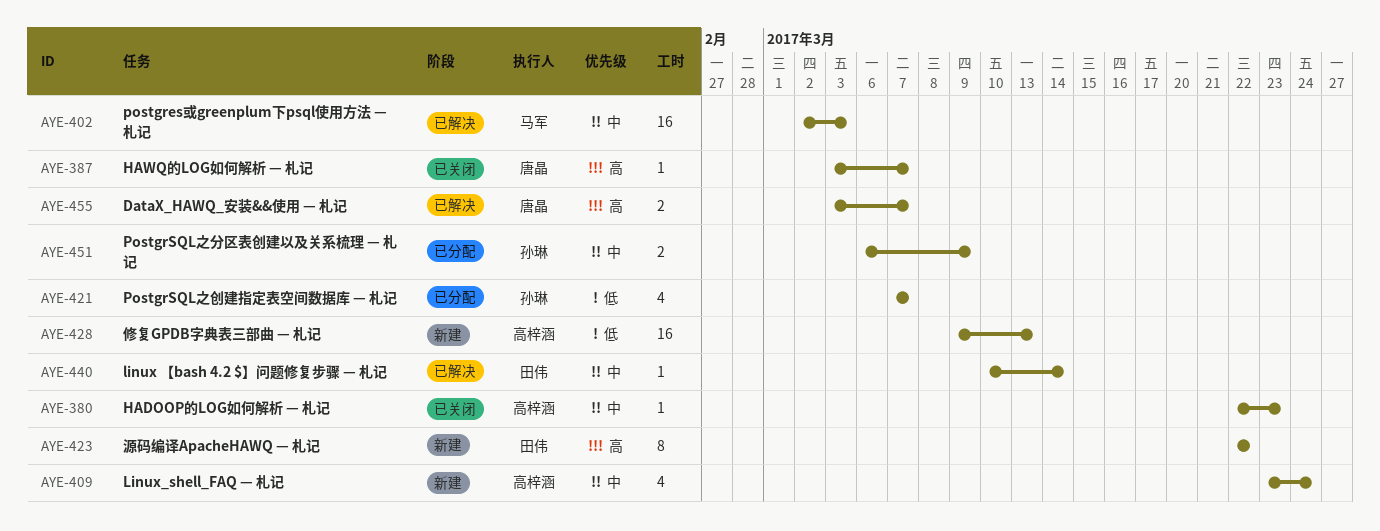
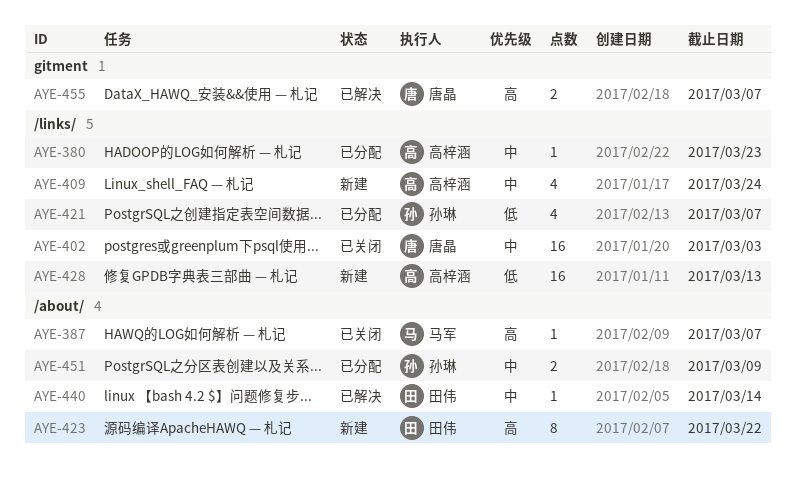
AYE-380, status: 已关闭 -> 已分配
AYE-387, owner: 唐晶 -> 马军
AYE-402, status: 已解决 -> 已关闭
AYE-402, owner: 马军 -> 唐晶

